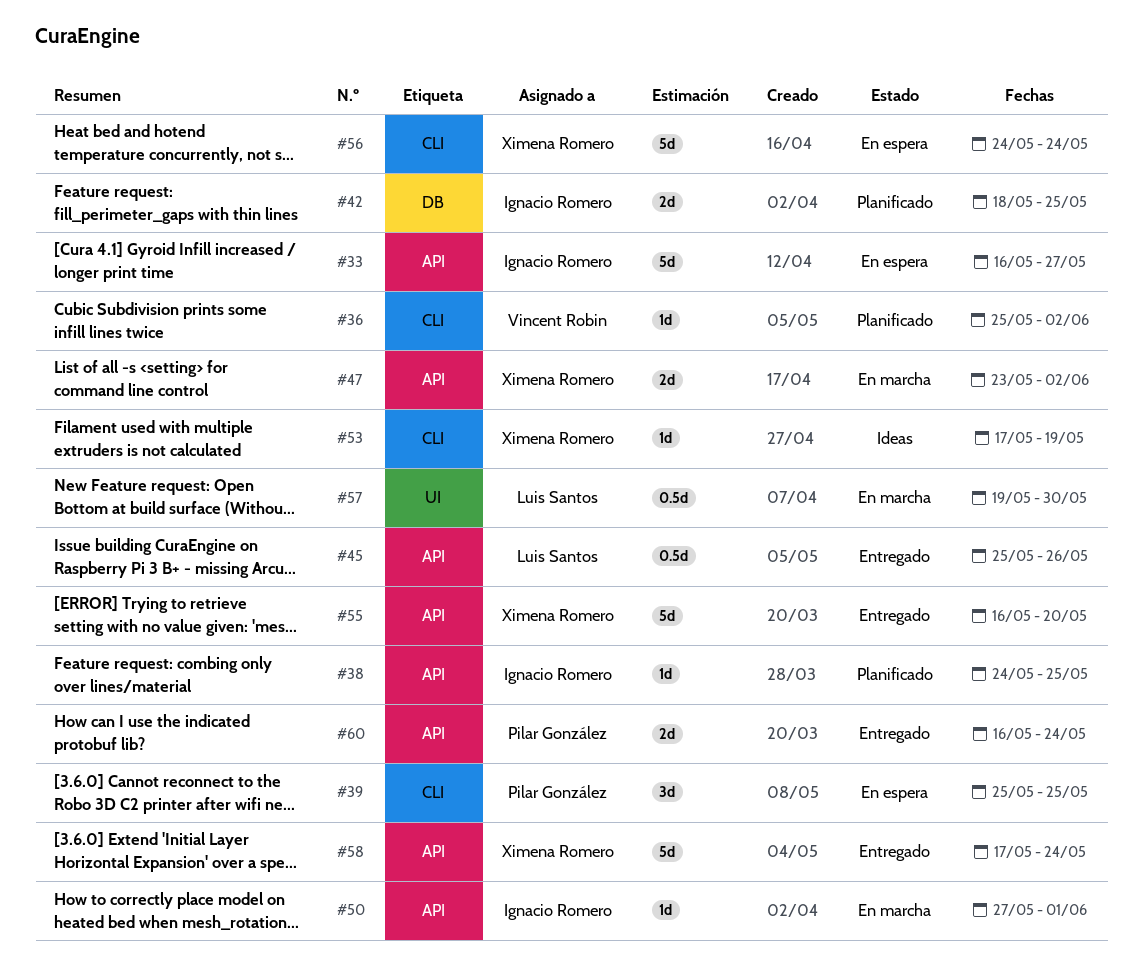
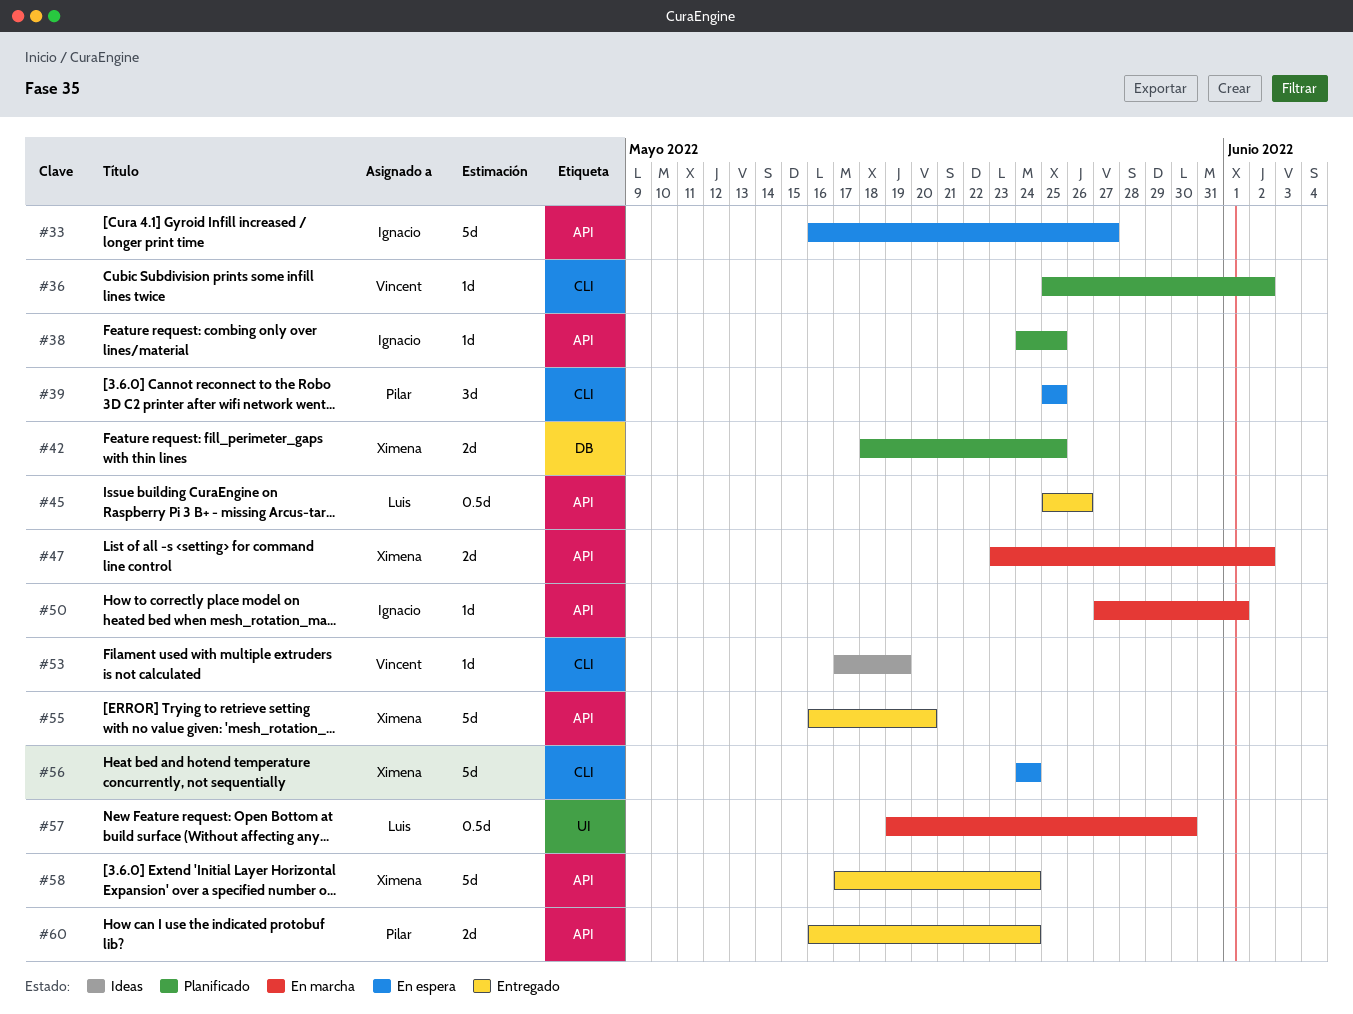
#42, owner: Ignacio Romero -> Ximena Romero
#53, owner: Ximena Romero -> Vincent Robin

